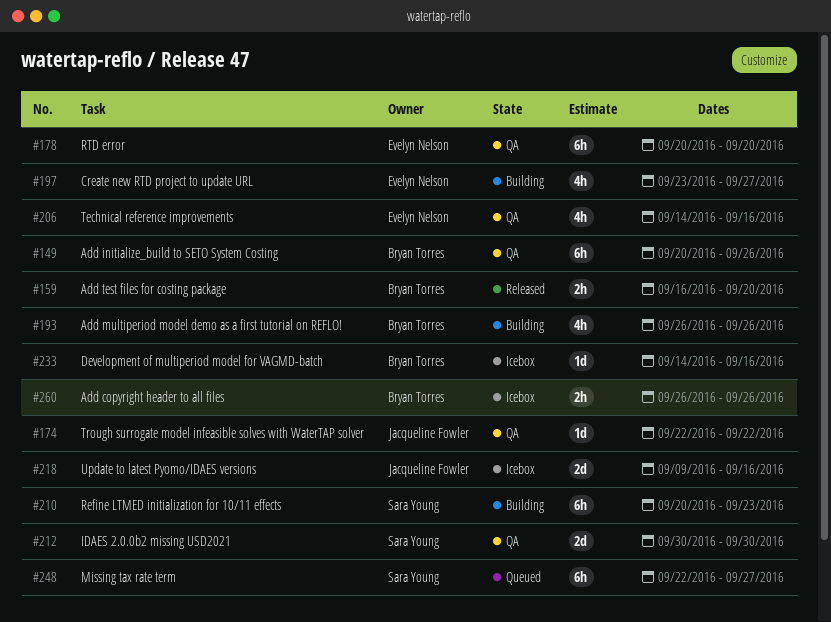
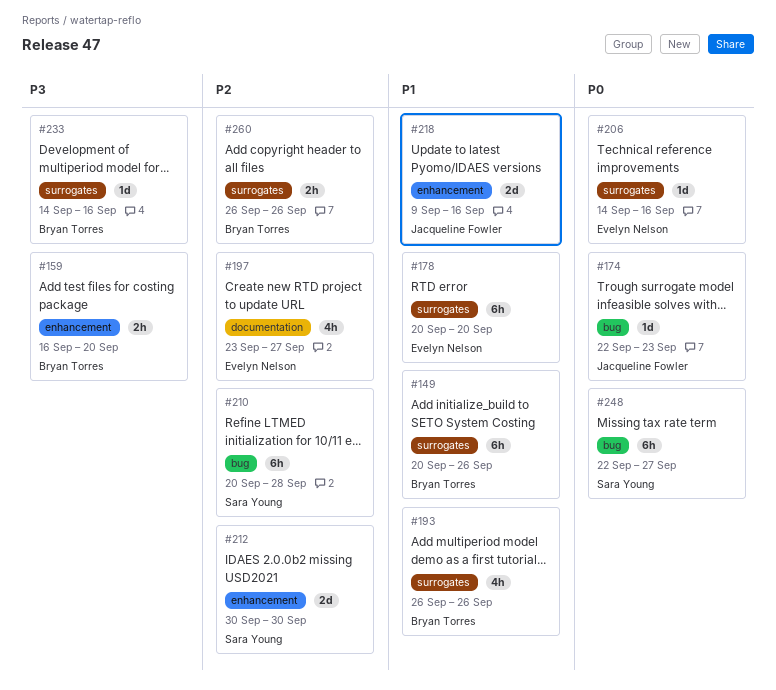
#174, due: Sep 22 -> Sep 23
#206, estimate: 4h -> 1d
#210, due: Sep 23 -> Sep 28

